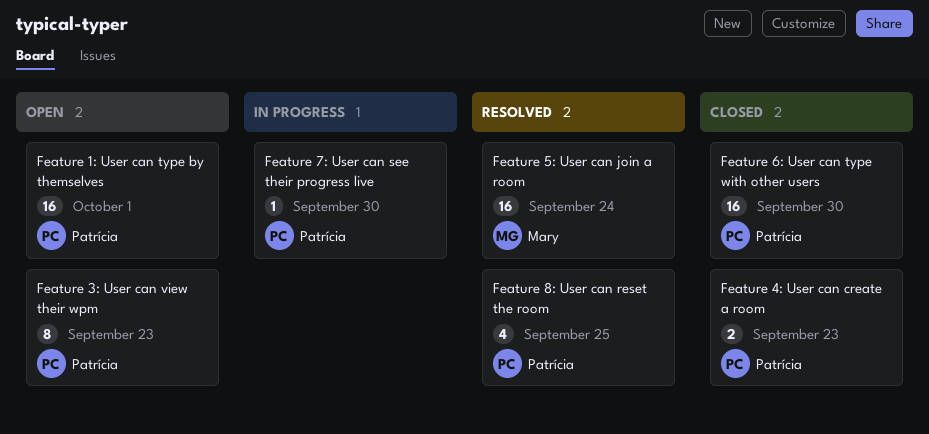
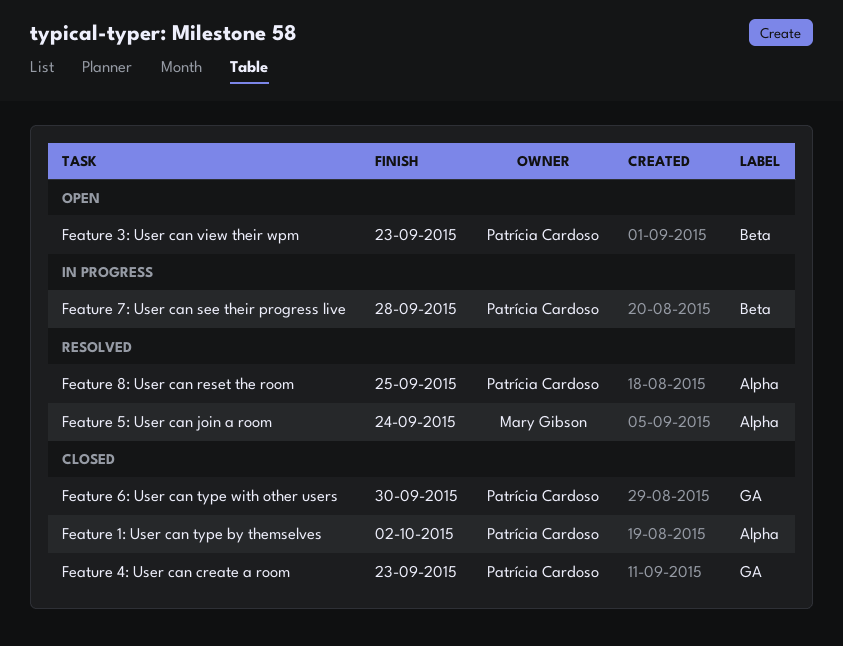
Feature 1: User can type by themselves, status: Open -> Closed
Feature 1: User can type by themselves, due: Oct 1 -> Oct 2
Feature 7: User can see their progress live, due: Sep 30 -> Sep 28

